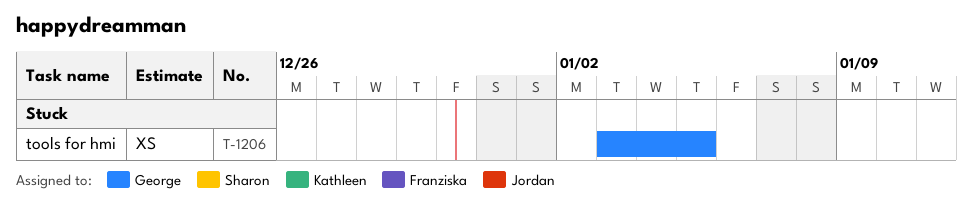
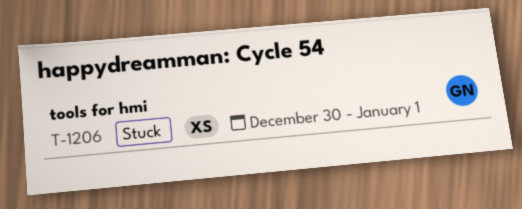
T-1206, start: Jan 3 -> Dec 30
T-1206, due: Jan 5 -> Jan 1

